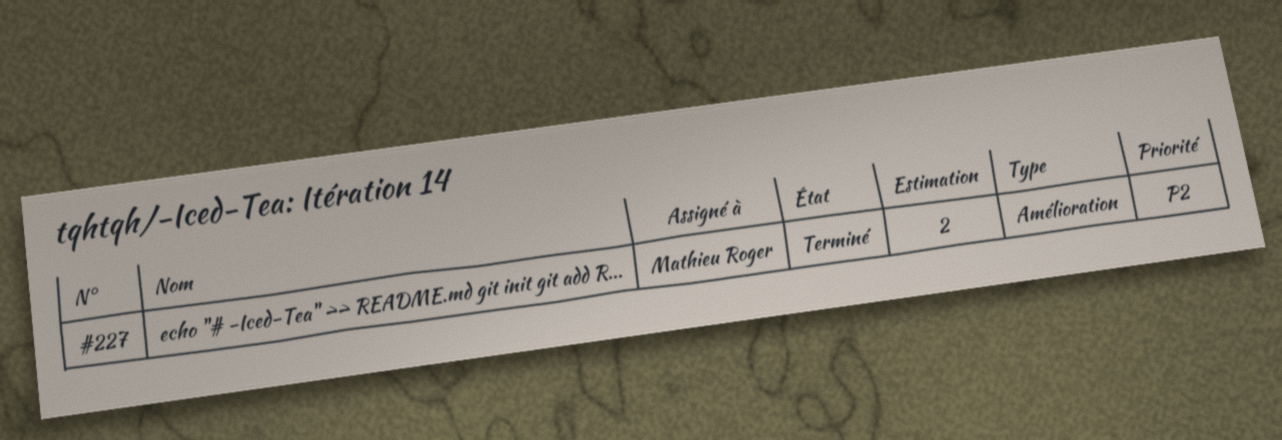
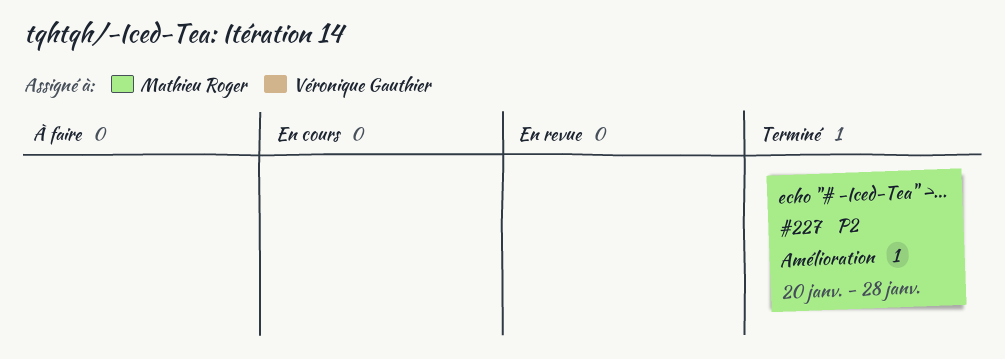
#227, estimate: 2 -> 1

